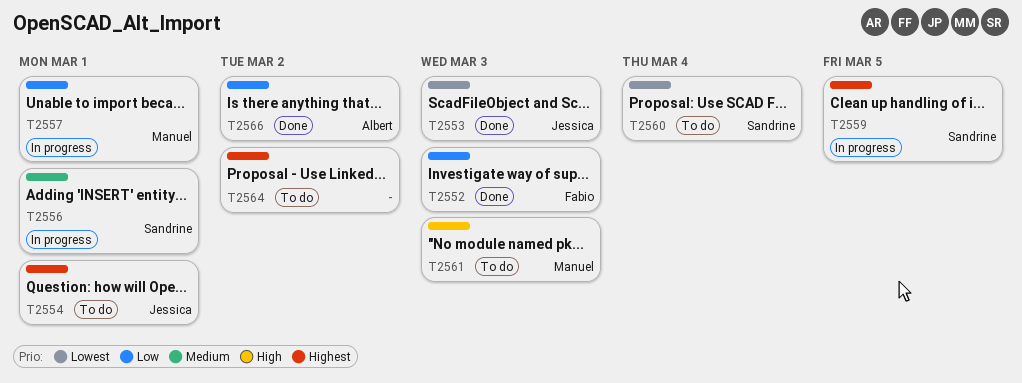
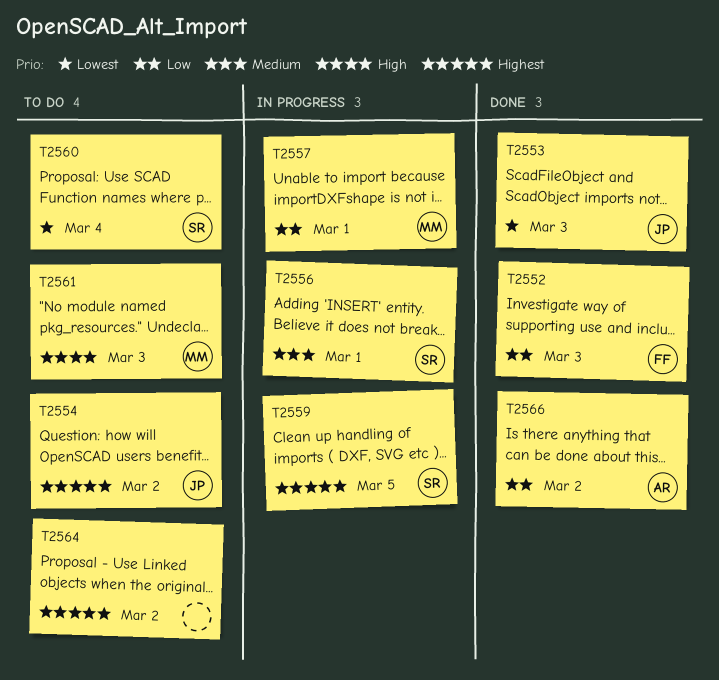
T2554, due: Mar 1 -> Mar 2

